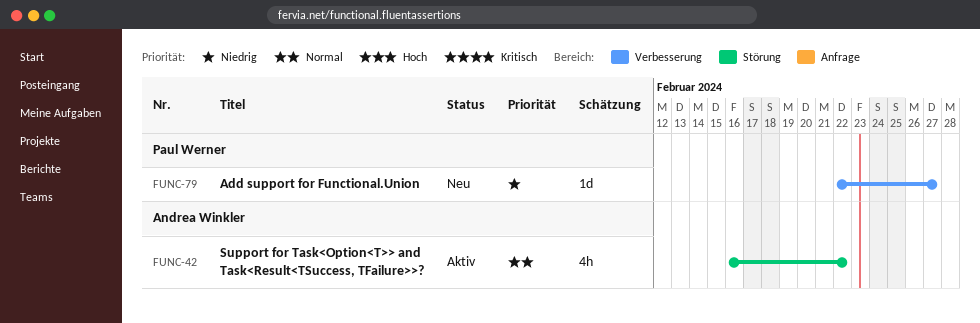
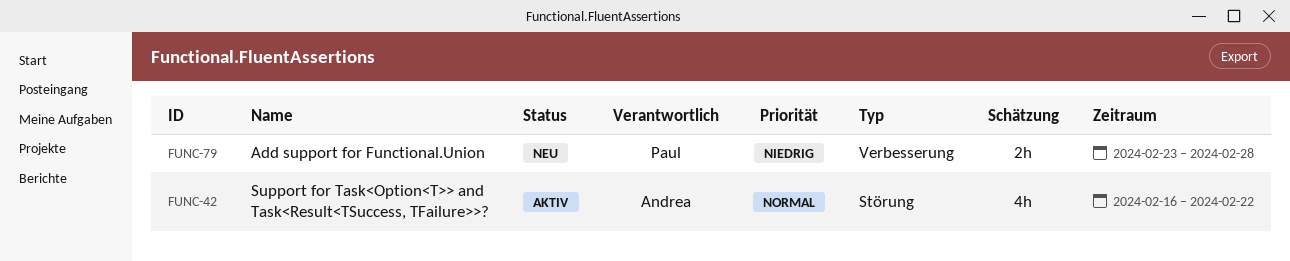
FUNC-79, estimate: 1d -> 2h
FUNC-79, start: Feb 22 -> Feb 23
FUNC-79, due: Feb 27 -> Feb 28

